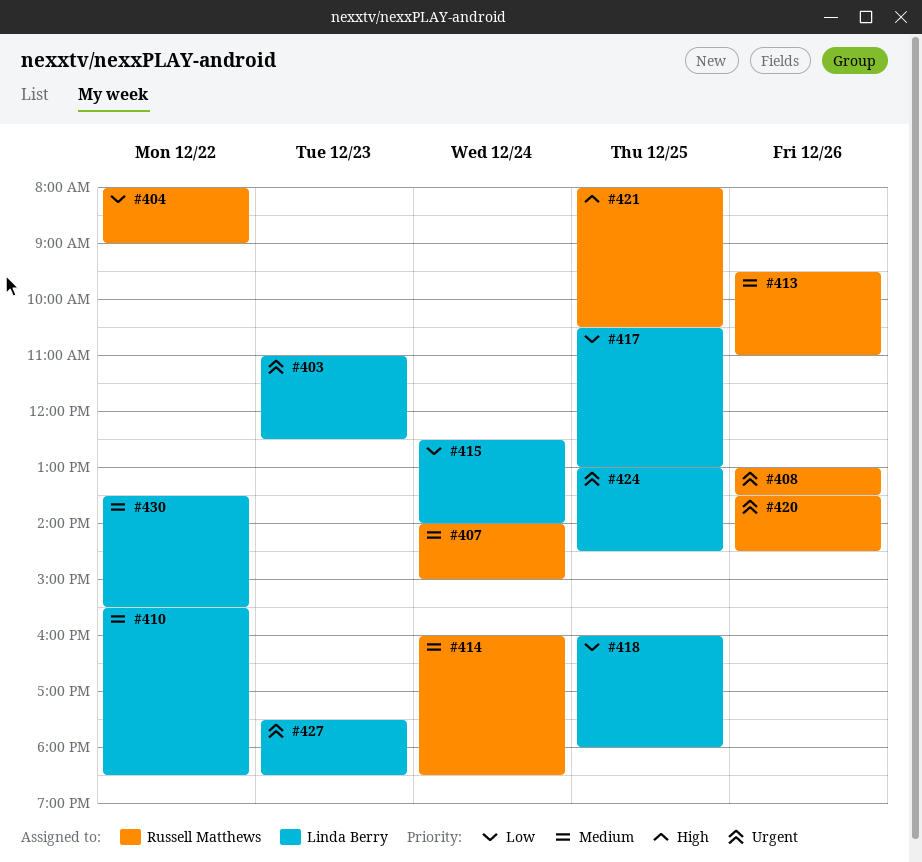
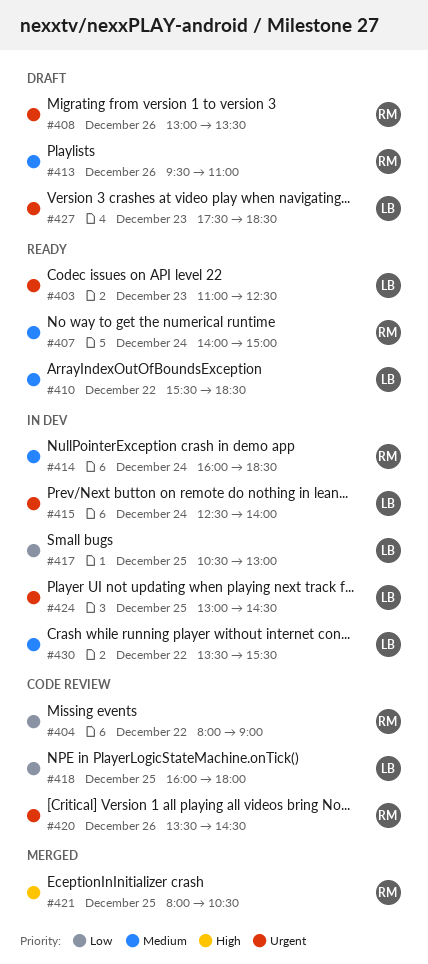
#415, priority: Low -> Urgent

